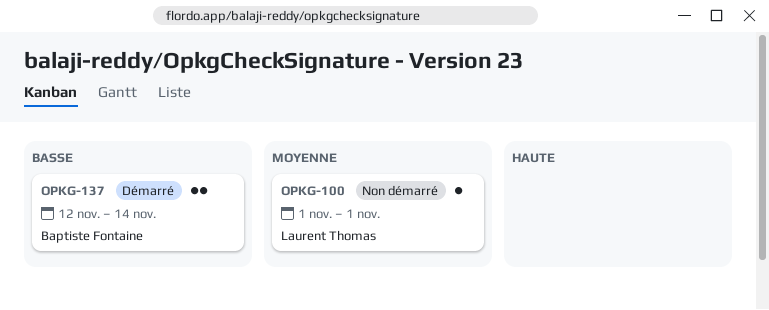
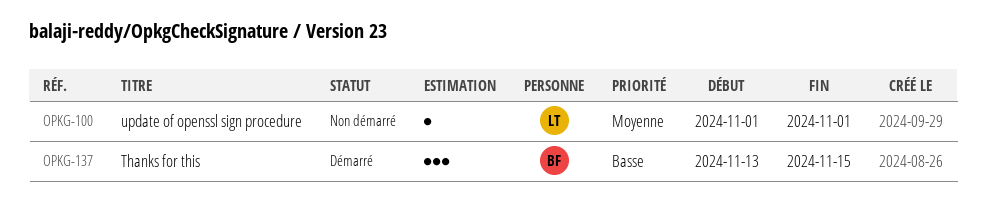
OPKG-137, estimate: 2 -> 3
OPKG-137, start: Nov 12 -> Nov 13
OPKG-137, due: Nov 14 -> Nov 15

